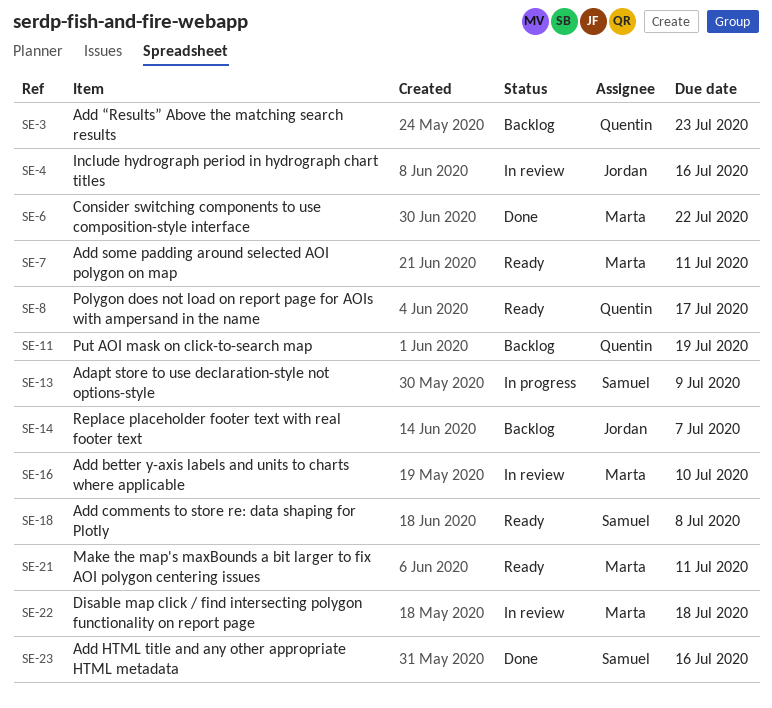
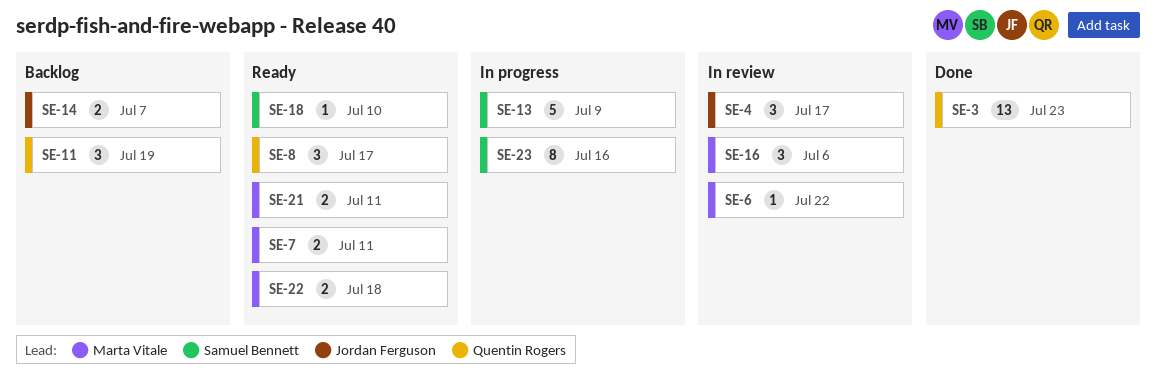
SE-3, status: Backlog -> Done
SE-4, due: Jul 16 -> Jul 17
SE-6, status: Done -> In review
SE-16, due: Jul 10 -> Jul 6
SE-18, due: Jul 8 -> Jul 10
SE-22, status: In review -> Ready
SE-23, status: Done -> In progress

